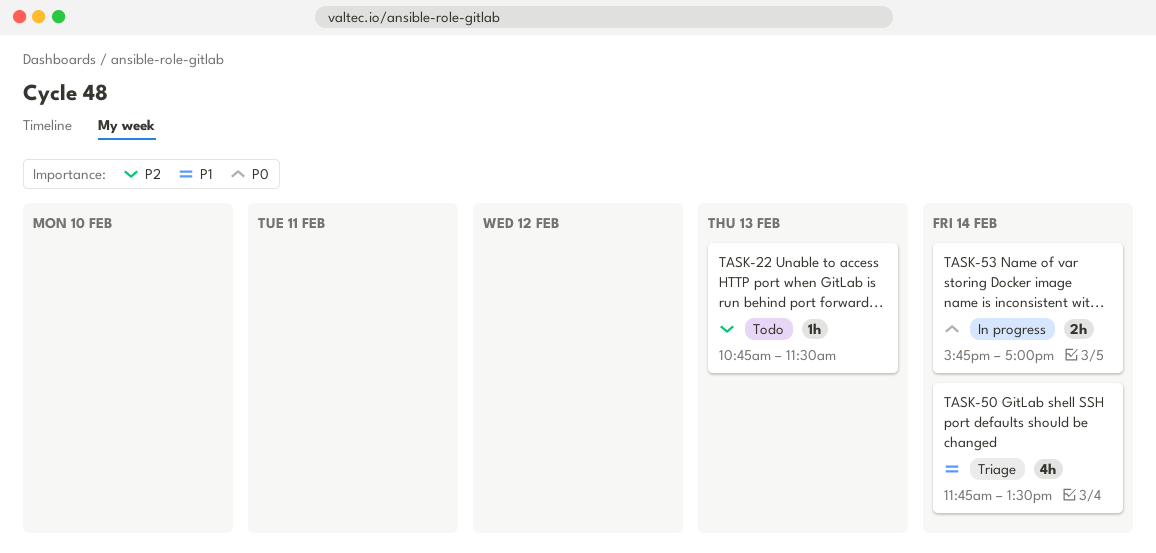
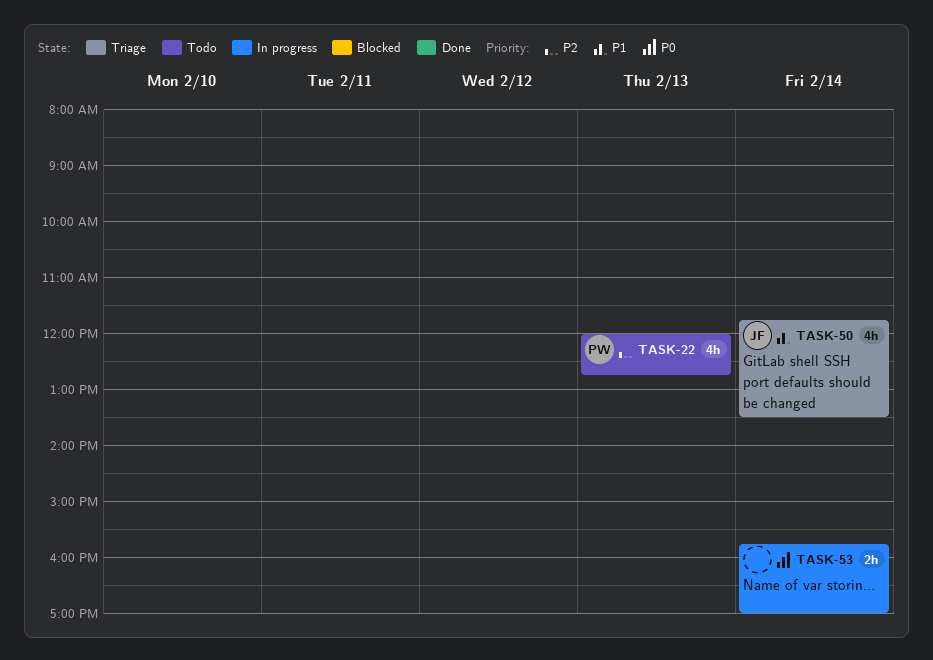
TASK-22, estimate: 1h -> 4h
TASK-22, begins: 10:45 -> 12:00
TASK-22, ends: 11:30 -> 12:45

